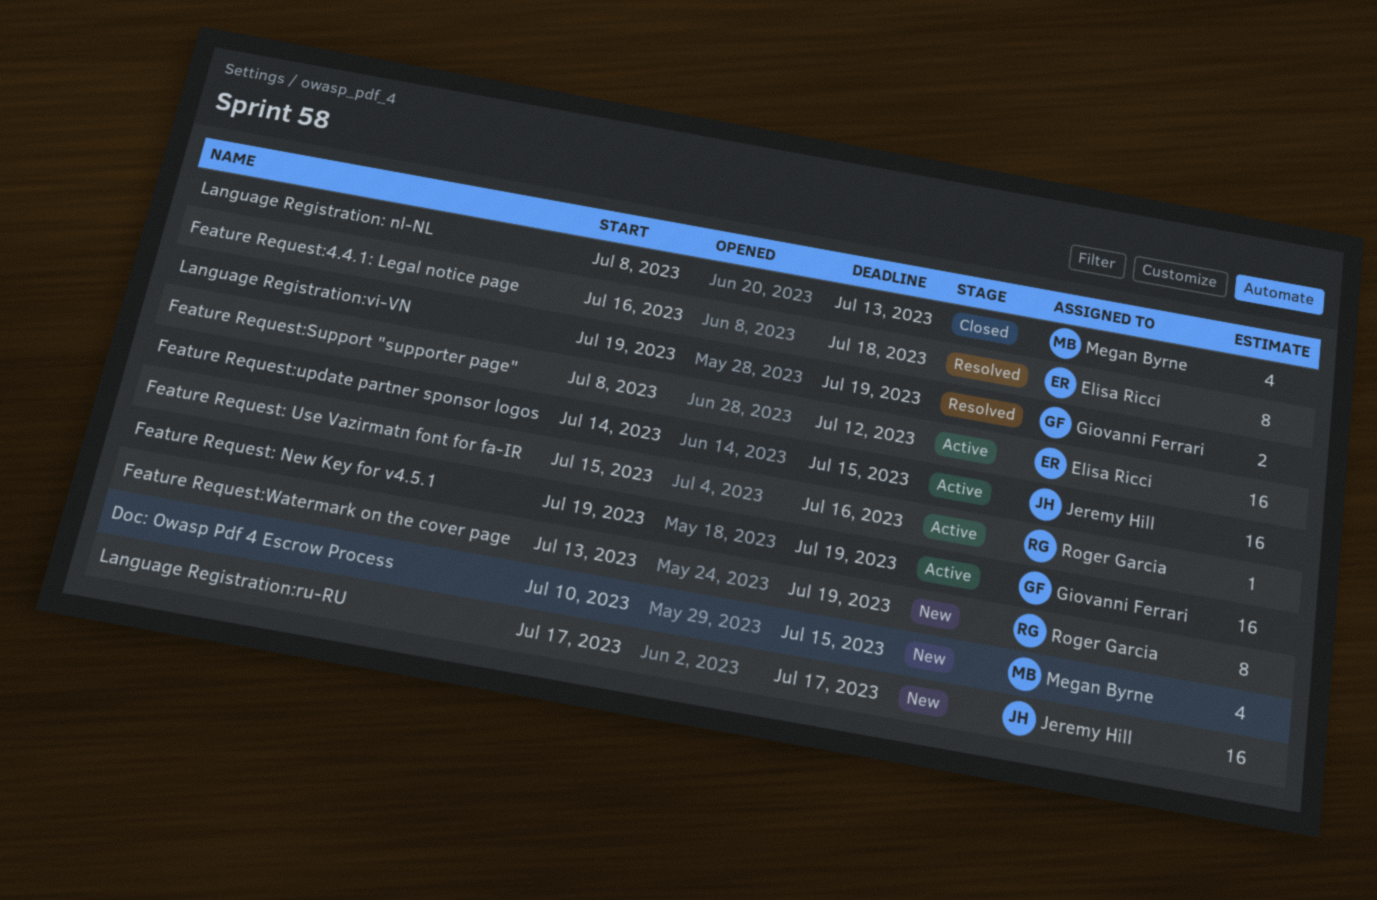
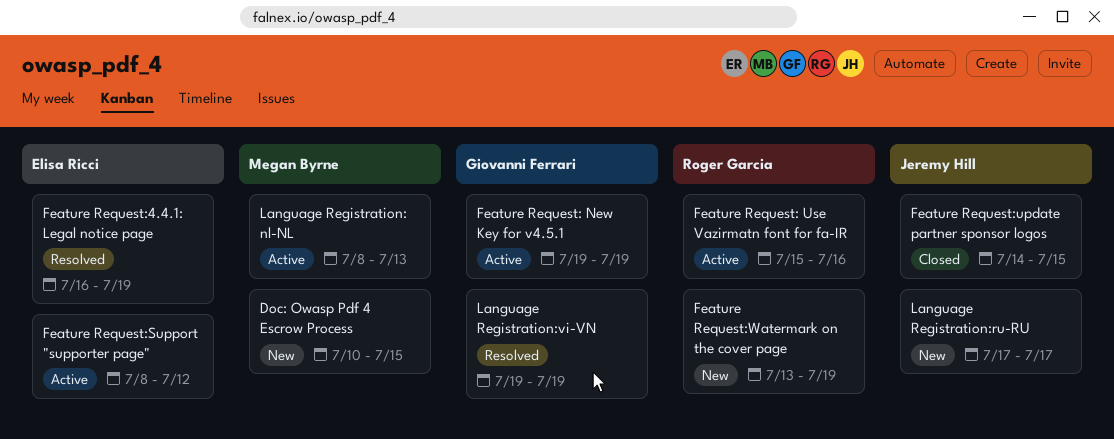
Feature Request:4.4.1: Legal notice page, due: Jul 18 -> Jul 19
Feature Request:update partner sponsor logos, status: Active -> Closed
Language Registration: nl-NL, status: Closed -> Active

